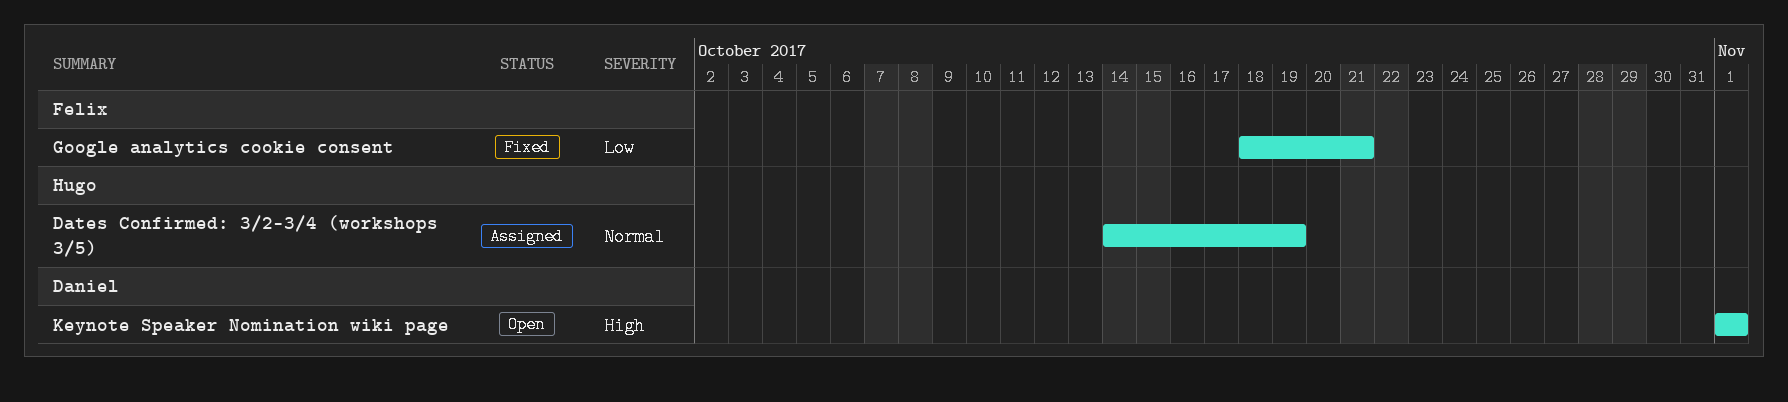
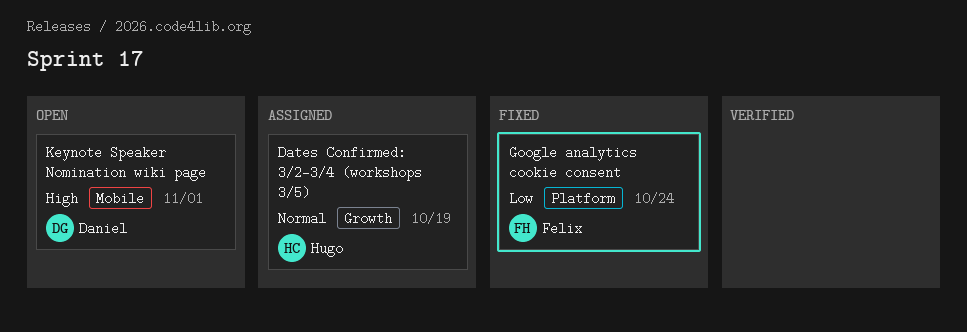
Google analytics cookie consent, due: Oct 21 -> Oct 24

